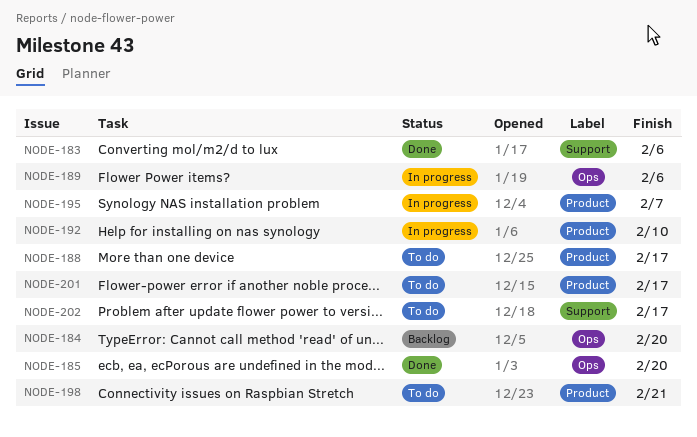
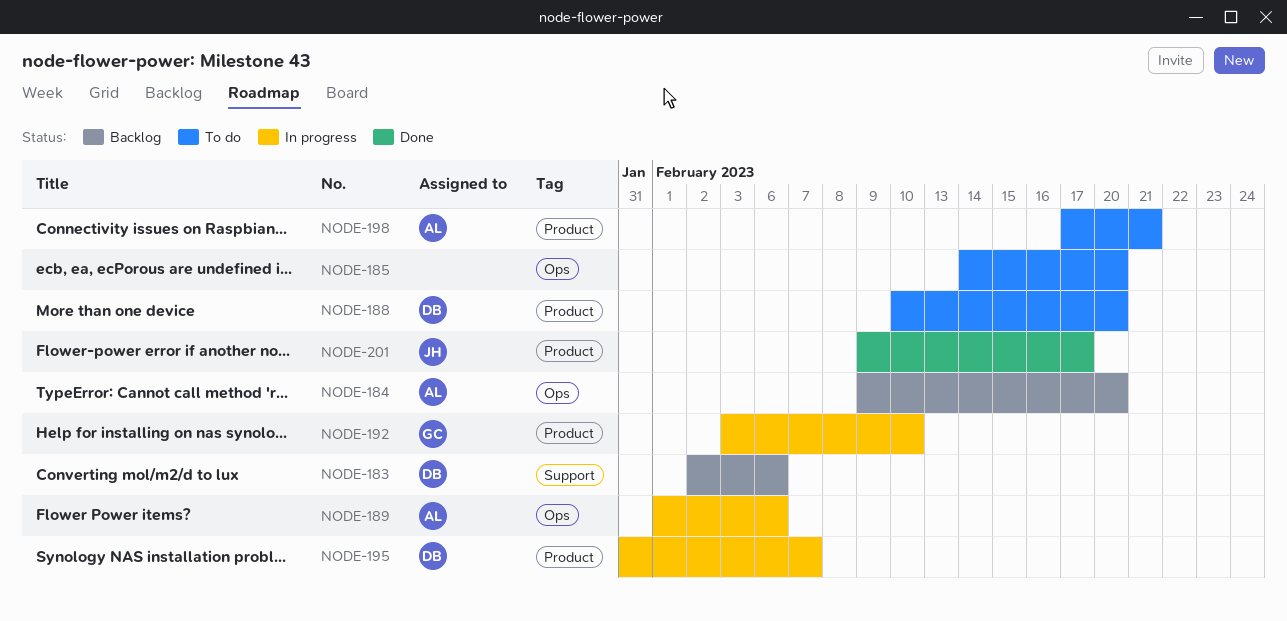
NODE-183, status: Done -> Backlog
NODE-185, status: Done -> To do
NODE-188, due: Feb 17 -> Feb 20
NODE-201, status: To do -> Done
NODE-202: present -> none

